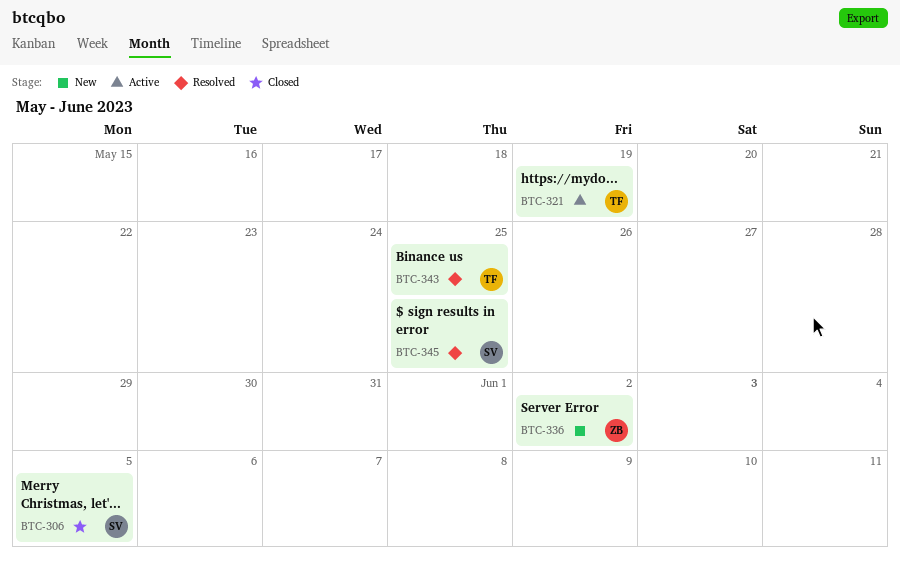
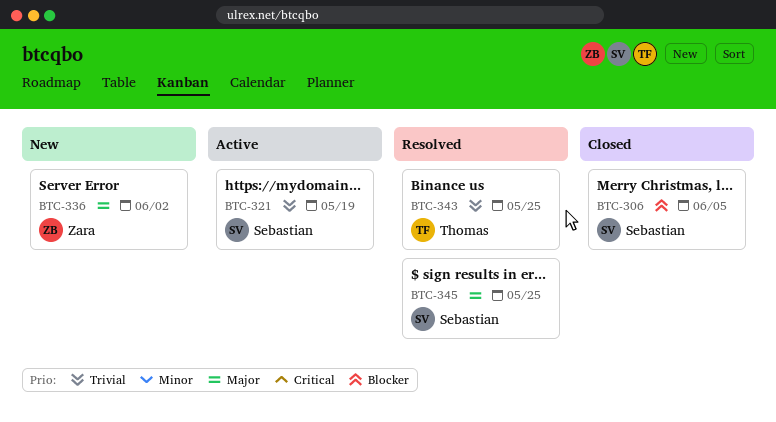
BTC-321, owner: Thomas -> Sebastian

